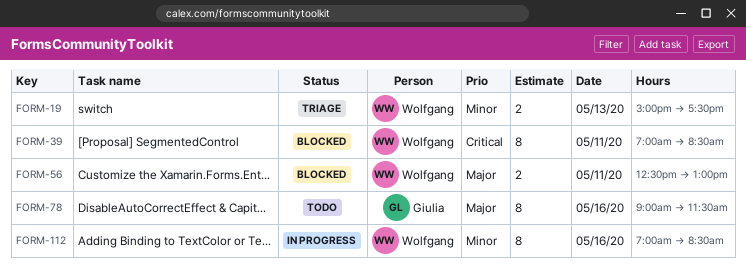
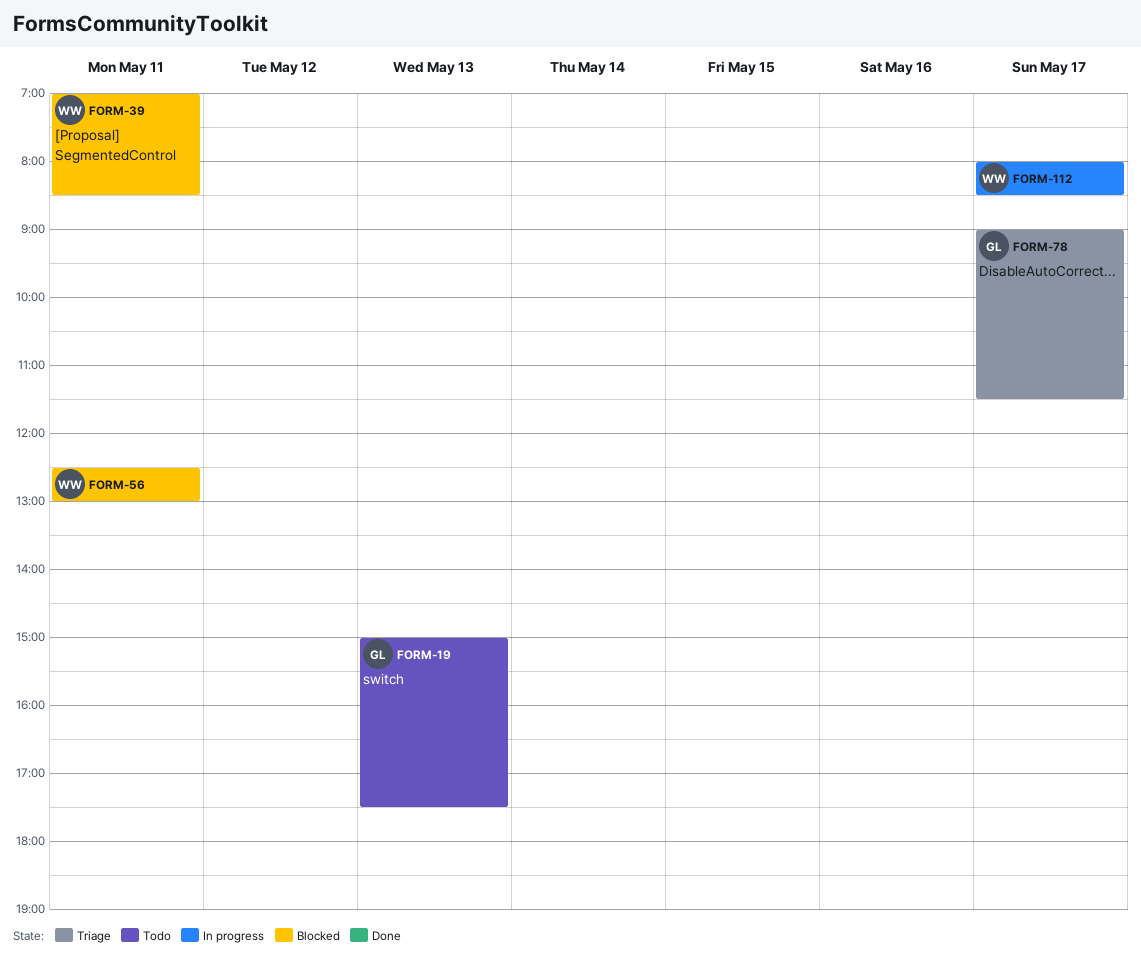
FORM-19, status: Triage -> Todo
FORM-19, owner: Wolfgang -> Giulia
FORM-78, status: Todo -> Triage
FORM-78, day: May 16 -> May 17
FORM-112, day: May 16 -> May 17
FORM-112, begins: 07:00 -> 08:00

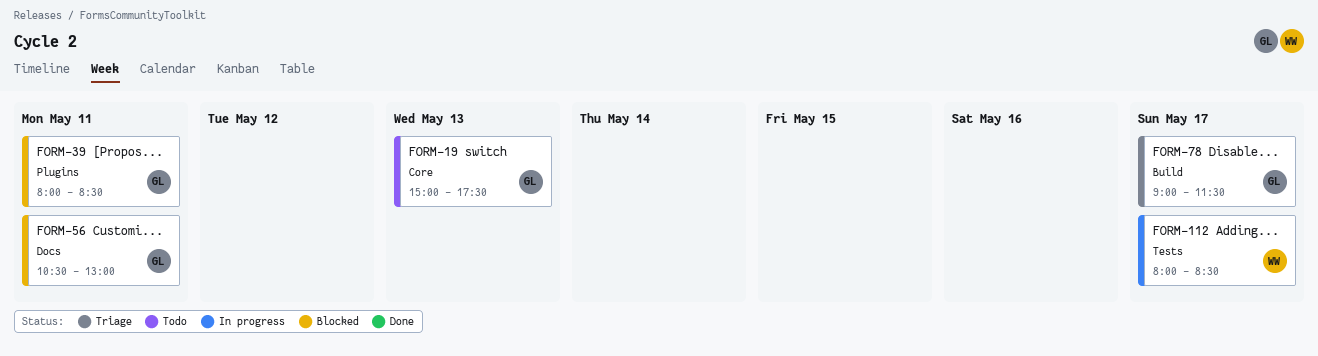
FORM-39, owner: WW -> GL
FORM-39, begins: 07:00 -> 08:00
FORM-56, owner: WW -> GL
FORM-56, begins: 12:30 -> 10:30

